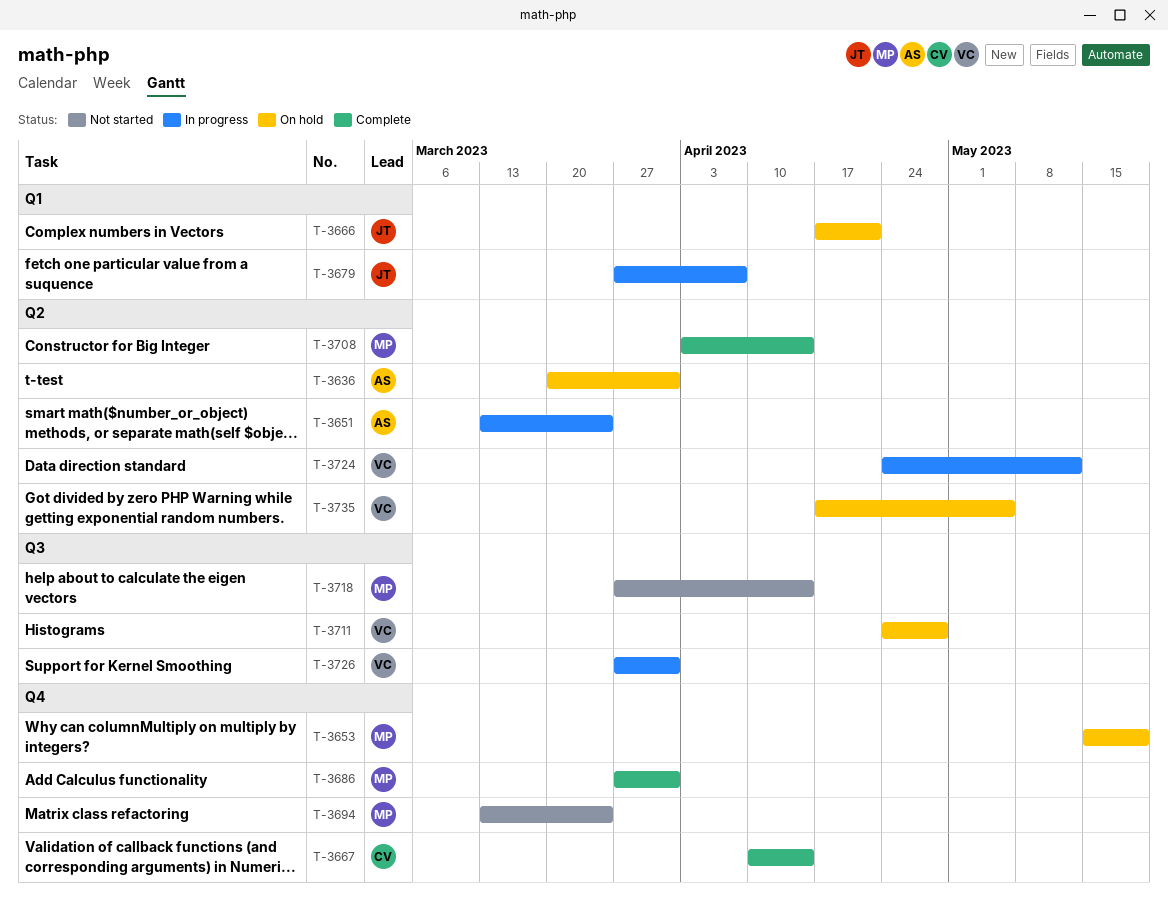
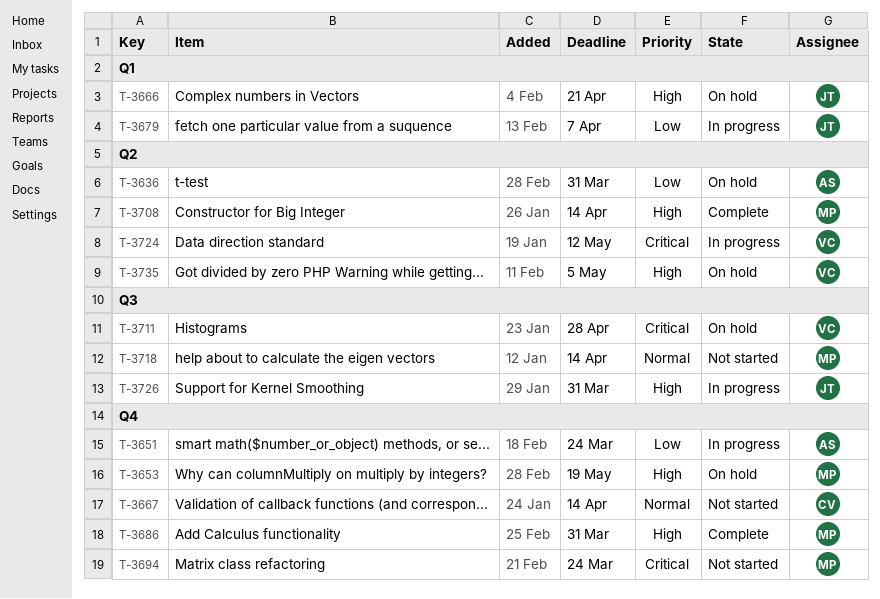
T-3651, label: Q2 -> Q4
T-3667, status: Complete -> Not started
T-3726, owner: VC -> JT

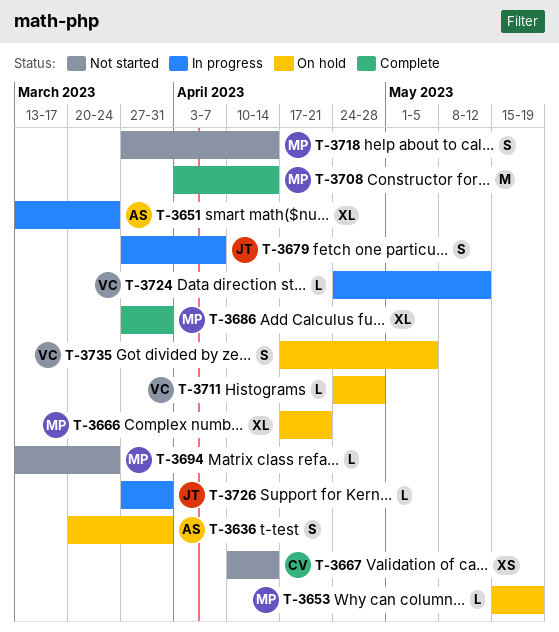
T-3666, owner: JT -> MP

